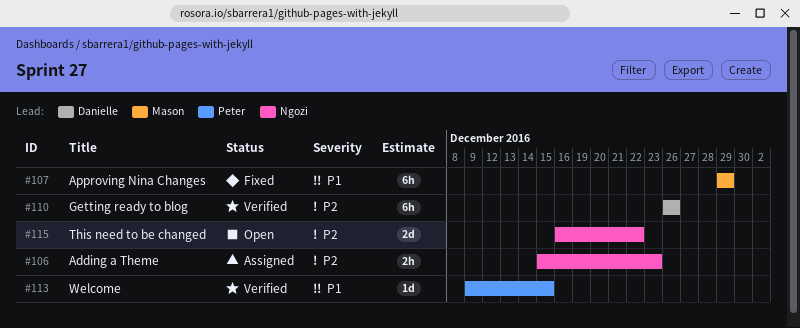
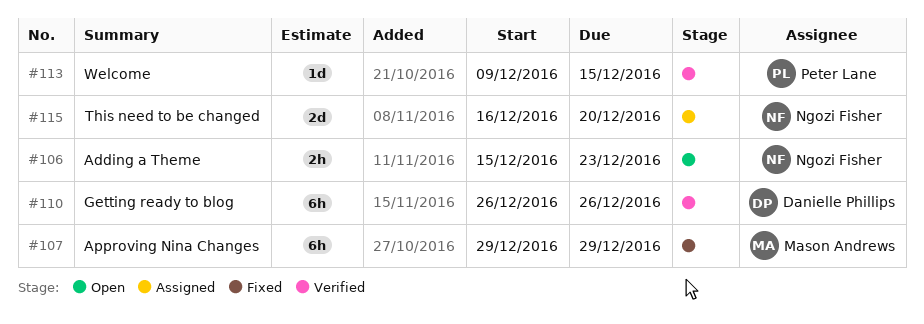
#106, status: Assigned -> Open
#115, status: Open -> Assigned
#115, due: Dec 22 -> Dec 20

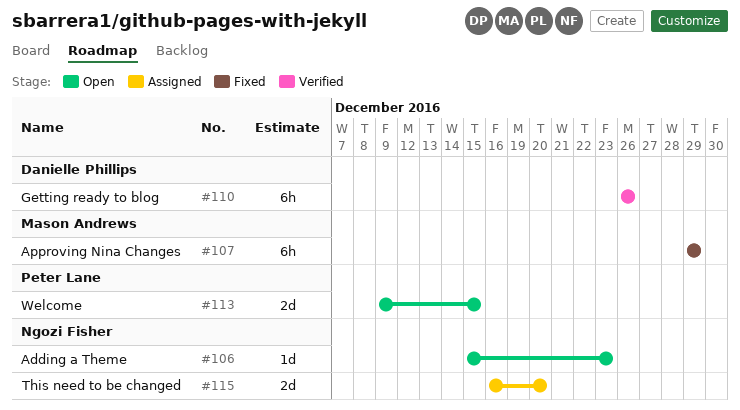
#106, estimate: 2h -> 1d
#113, status: Verified -> Open
#113, estimate: 1d -> 2d

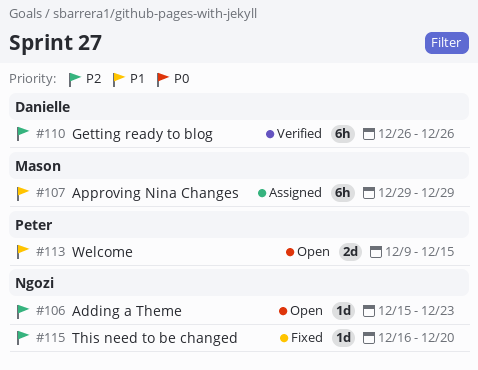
#107, status: Fixed -> Assigned
#115, status: Assigned -> Fixed
#115, estimate: 2d -> 1d

